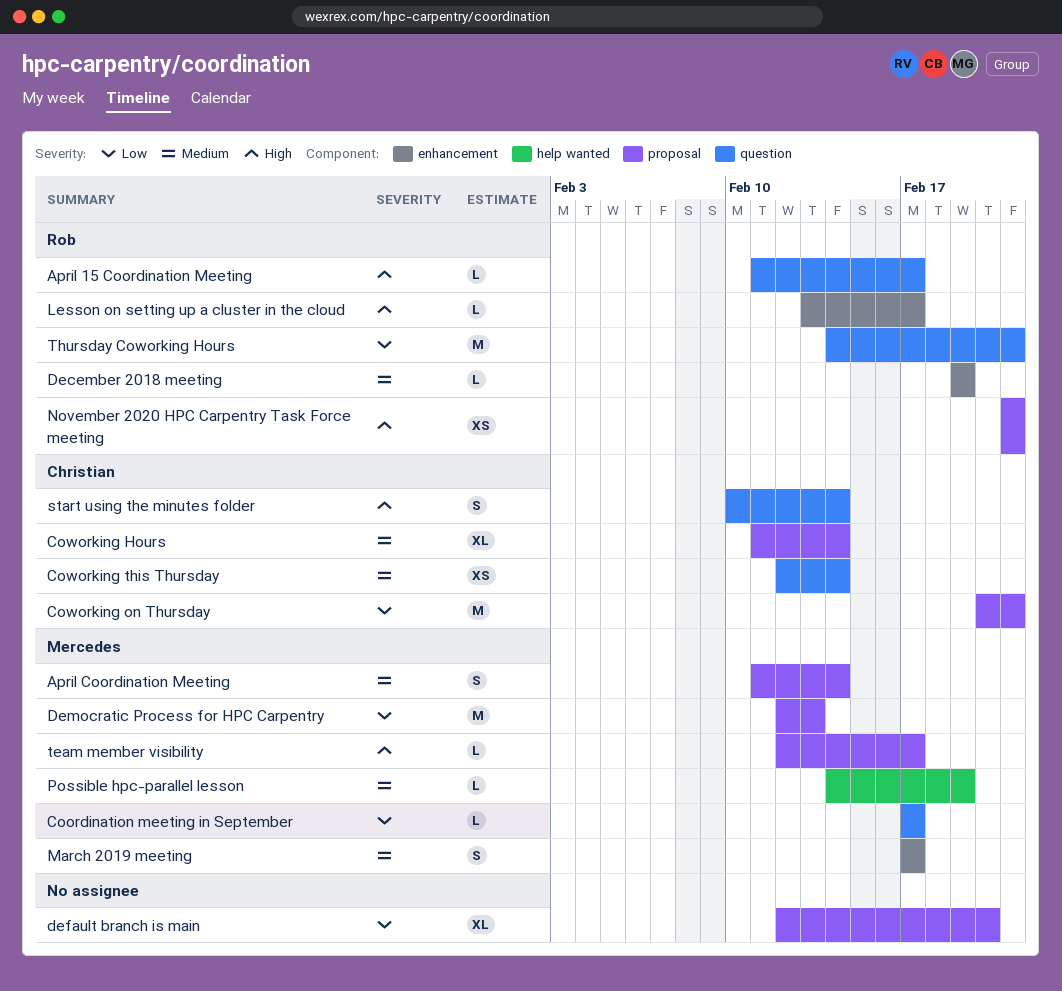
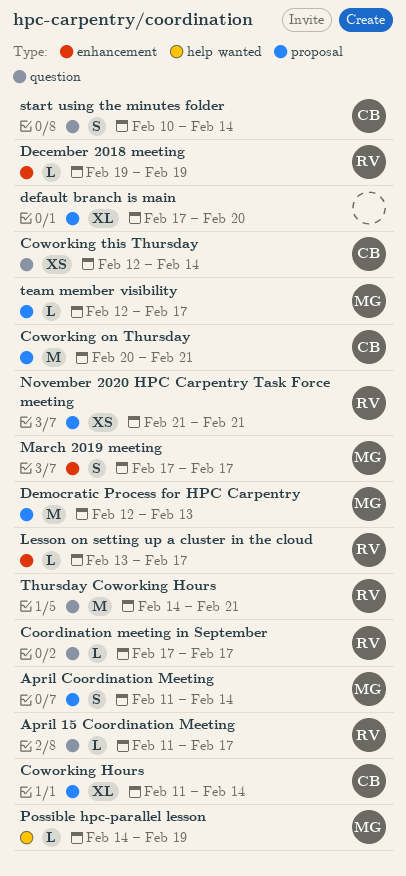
Coordination meeting in September, owner: Mercedes -> Rob
default branch is main, start: Feb 12 -> Feb 17

